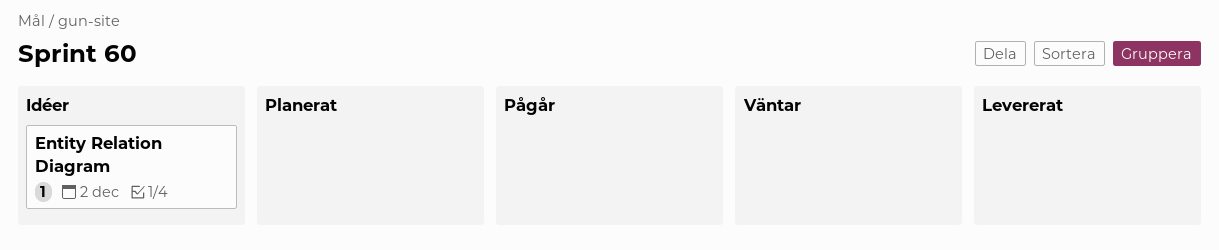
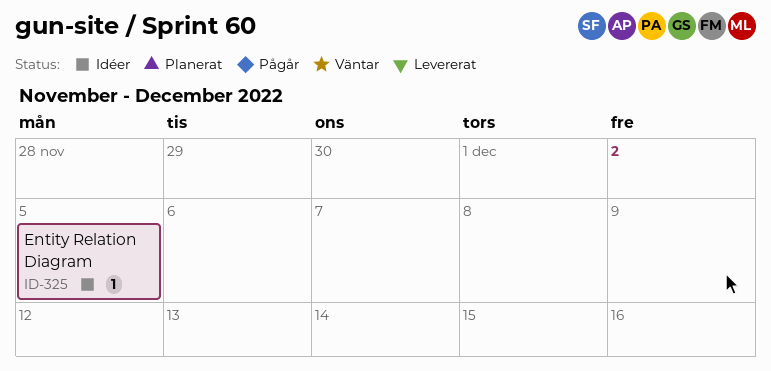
Entity Relation Diagram, due: Dec 2 -> Dec 5

